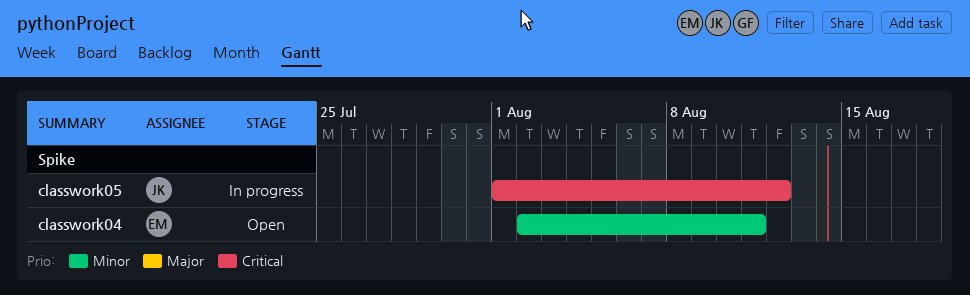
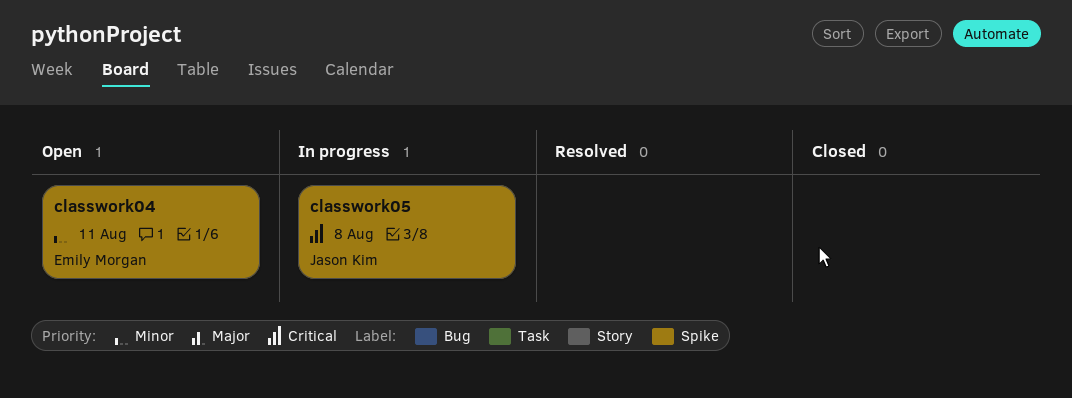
classwork05, due: Aug 12 -> Aug 8

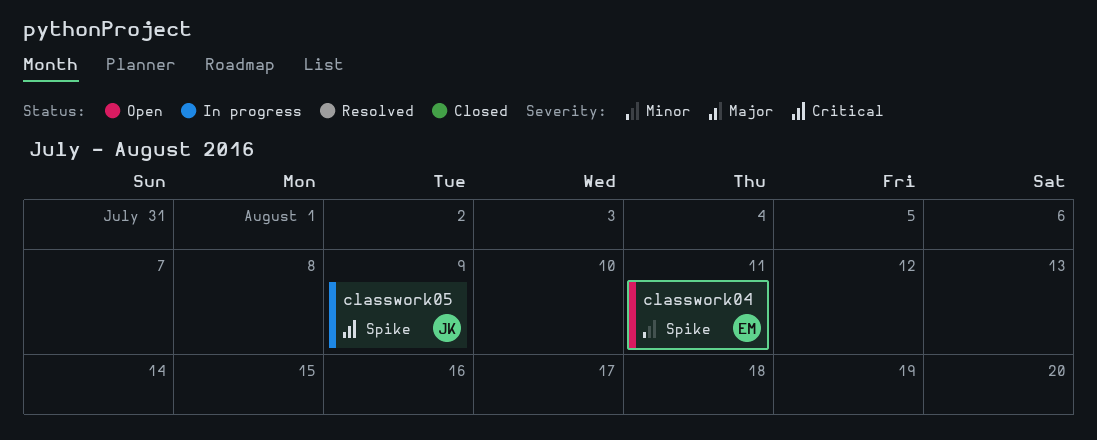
classwork05, due: Aug 8 -> Aug 9

